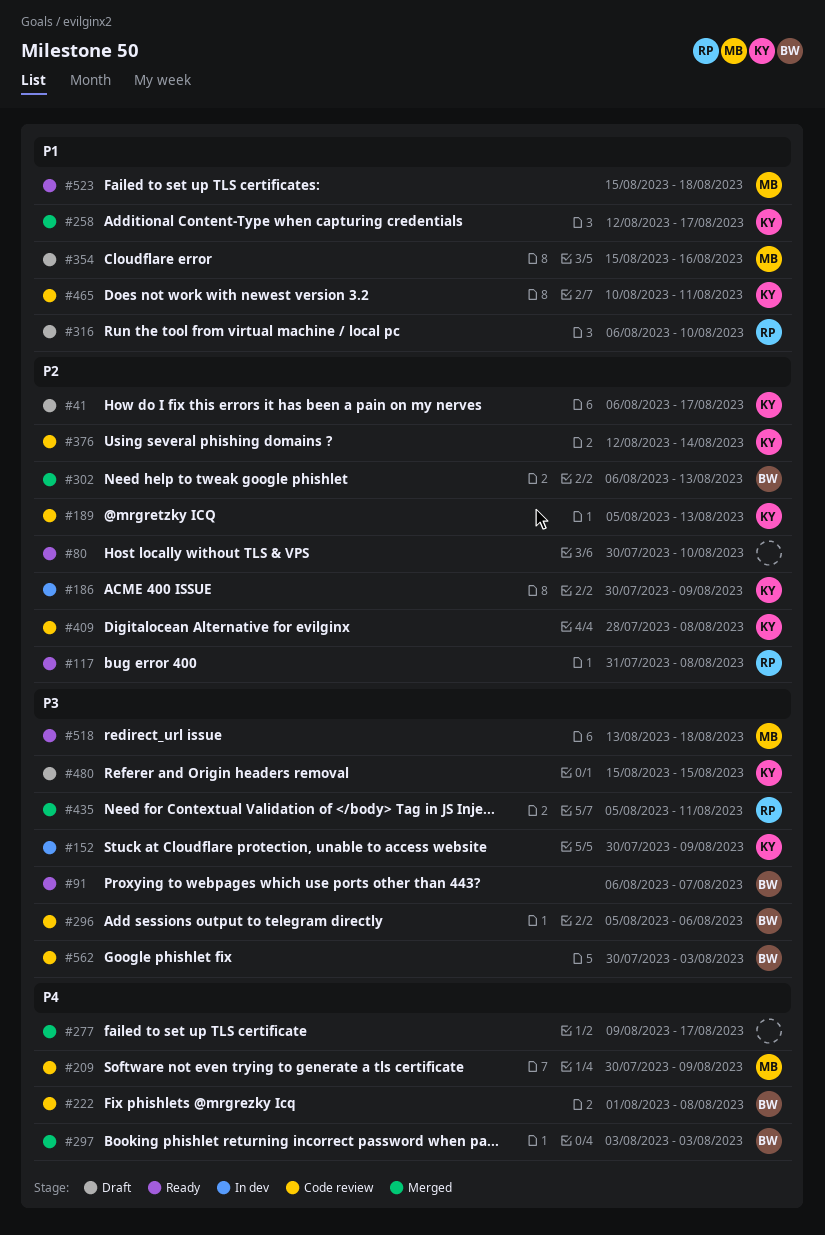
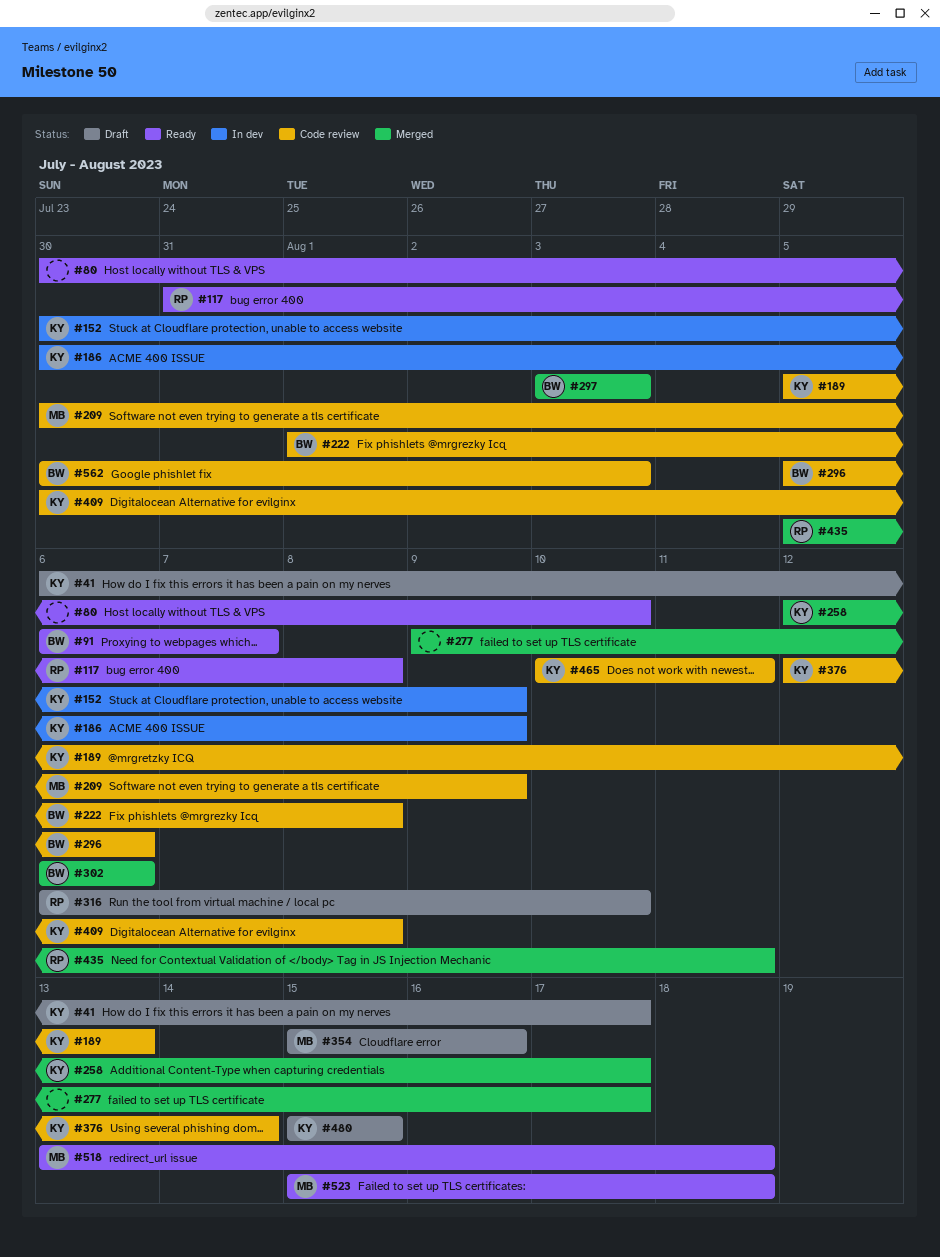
#302, due: Aug 13 -> Aug 6
#409, start: Jul 28 -> Jul 30

